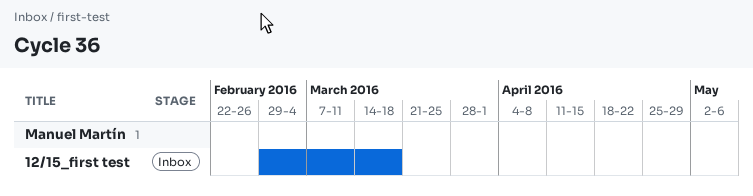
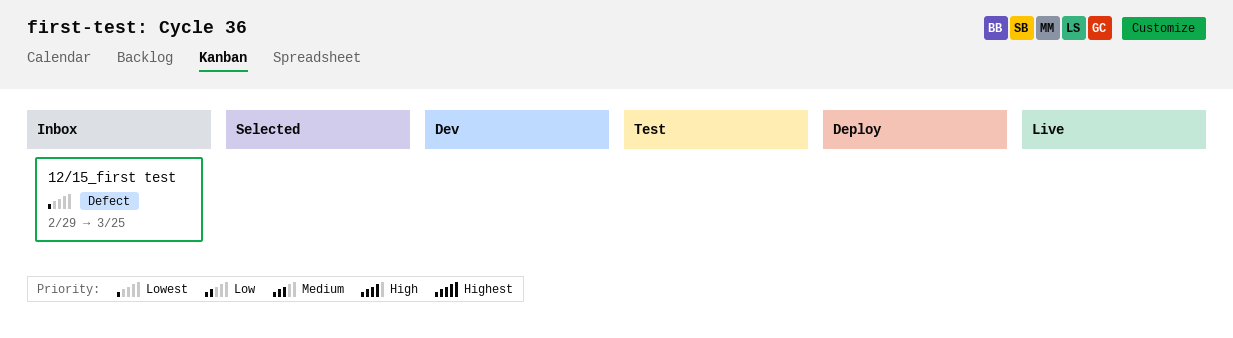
12/15_first test, due: Mar 18 -> Mar 25

